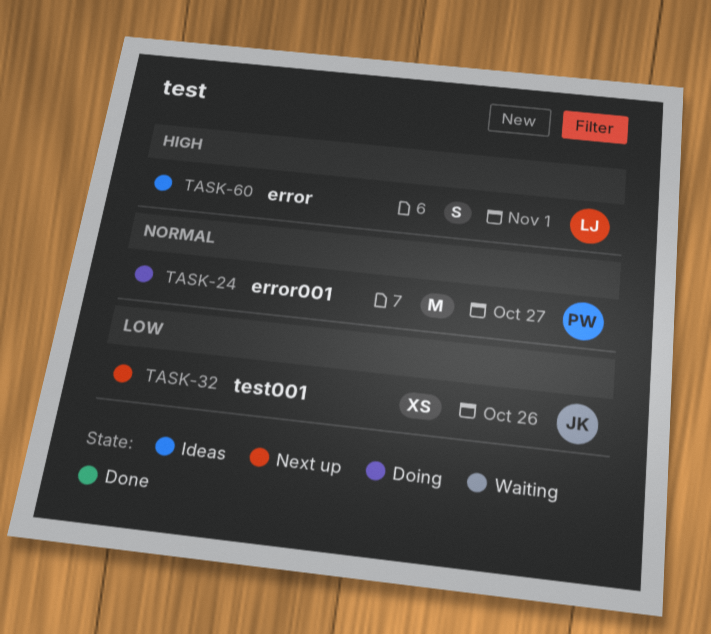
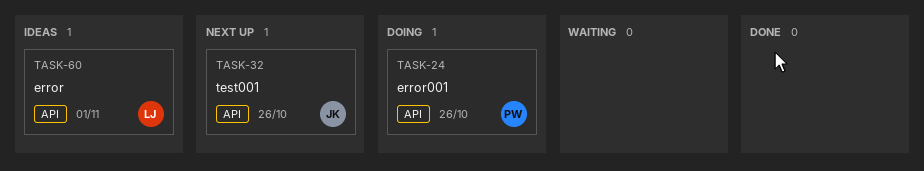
TASK-24, due: Oct 27 -> Oct 26

